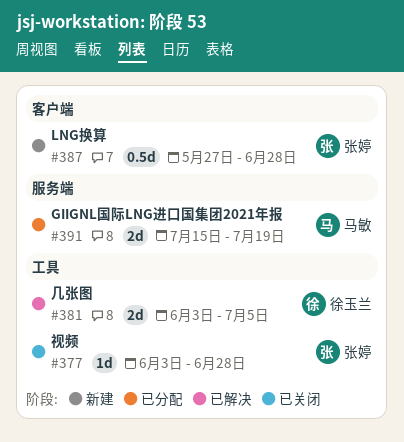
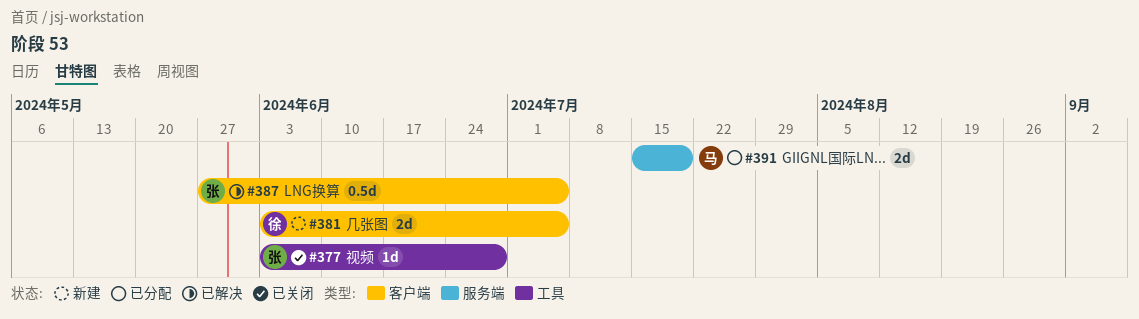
#381, status: 已解决 -> 新建
#381, label: 工具 -> 客户端
#387, status: 新建 -> 已解决
#387, due: Jun 28 -> Jul 5

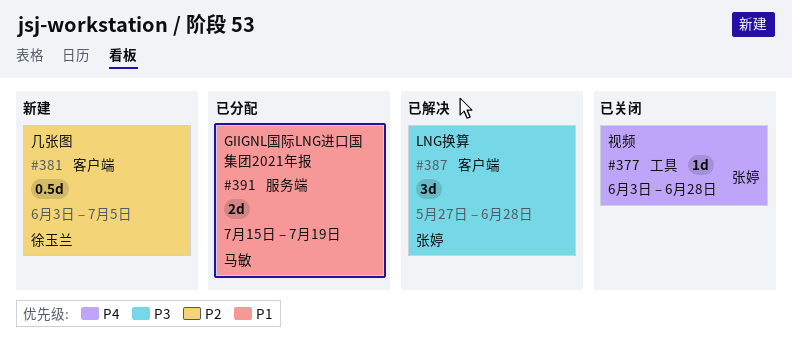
#381, estimate: 2d -> 0.5d
#387, estimate: 0.5d -> 3d
#387, due: Jul 5 -> Jun 28

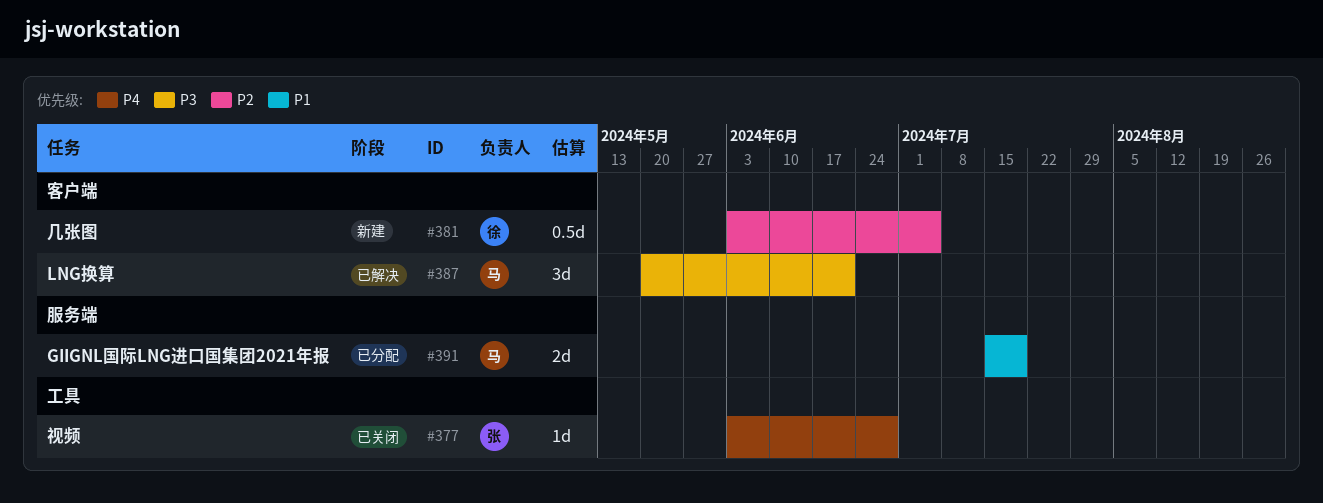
#387, owner: 张婷 -> 马敏
#387, start: May 27 -> May 20
#387, due: Jun 28 -> Jun 21

